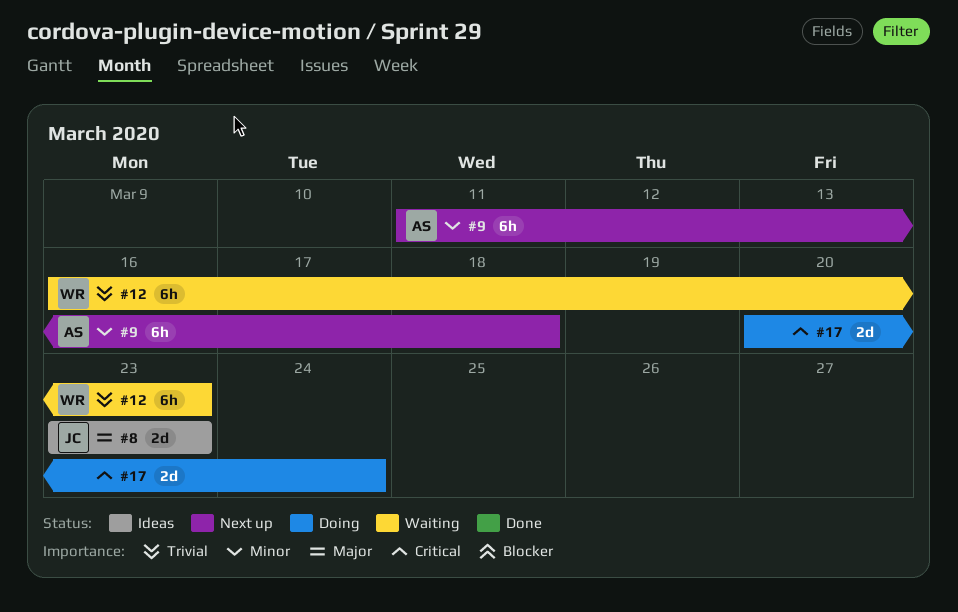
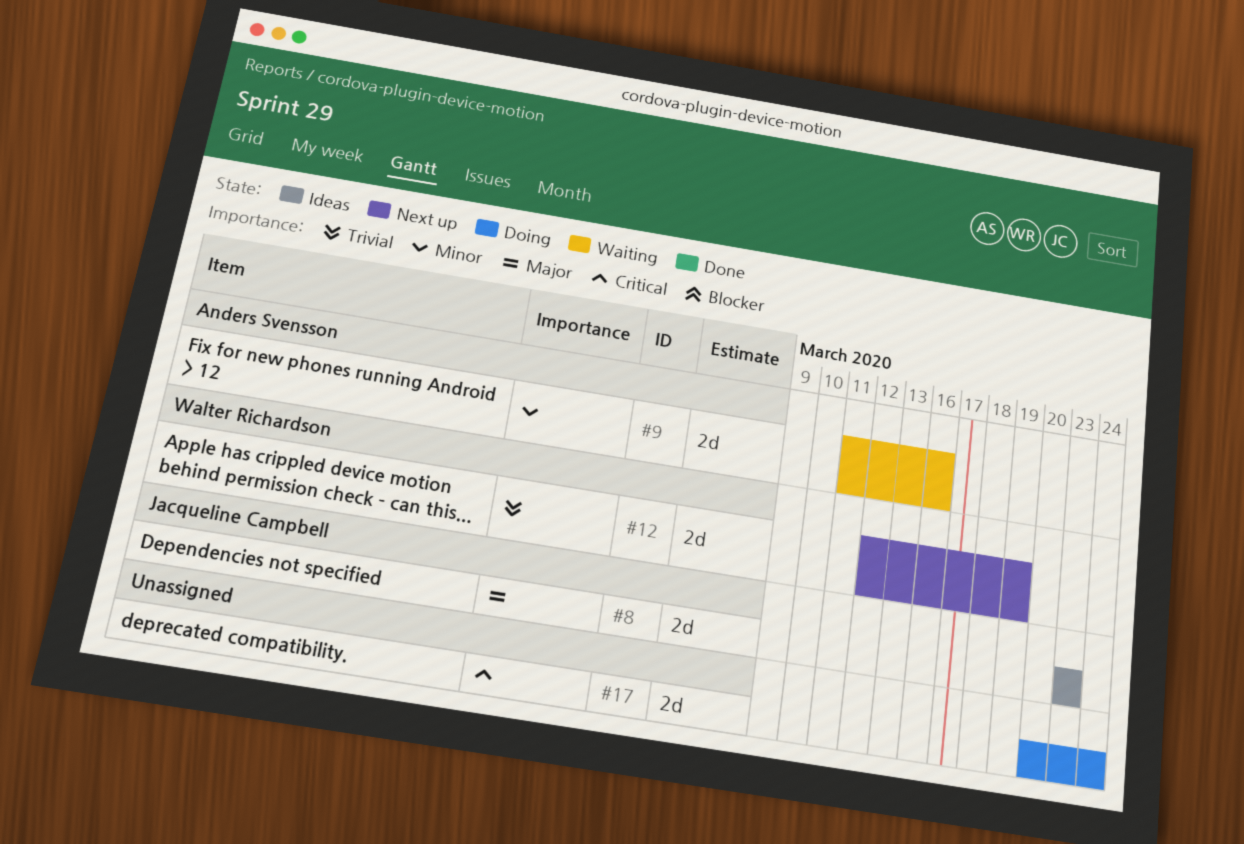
#9, status: Next up -> Waiting
#9, estimate: 6h -> 2d
#9, due: Mar 18 -> Mar 16
#12, status: Waiting -> Next up
#12, estimate: 6h -> 2d
#12, start: Mar 16 -> Mar 12
#12, due: Mar 23 -> Mar 19

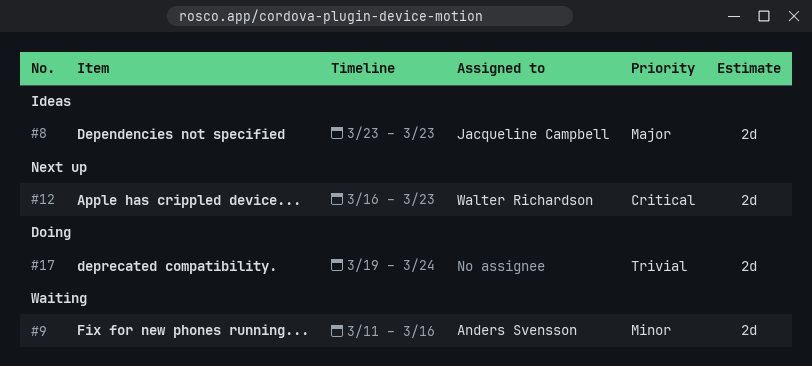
#12, priority: Trivial -> Critical
#12, start: Mar 12 -> Mar 16
#12, due: Mar 19 -> Mar 23
#17, priority: Critical -> Trivial
#17, start: Mar 20 -> Mar 19

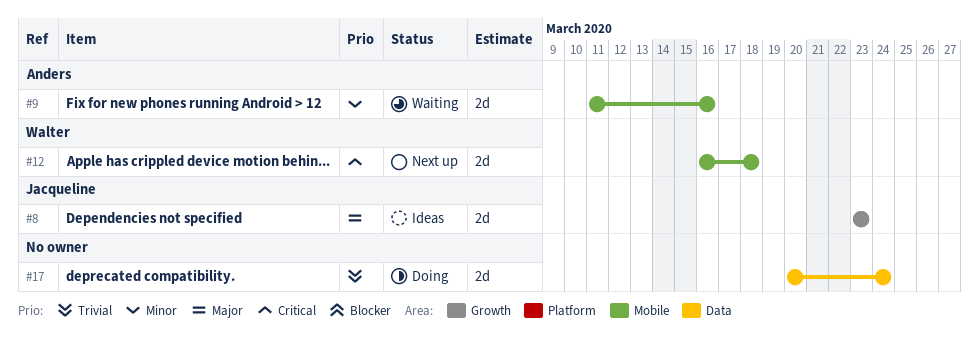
#12, due: Mar 23 -> Mar 18
#17, start: Mar 19 -> Mar 20

